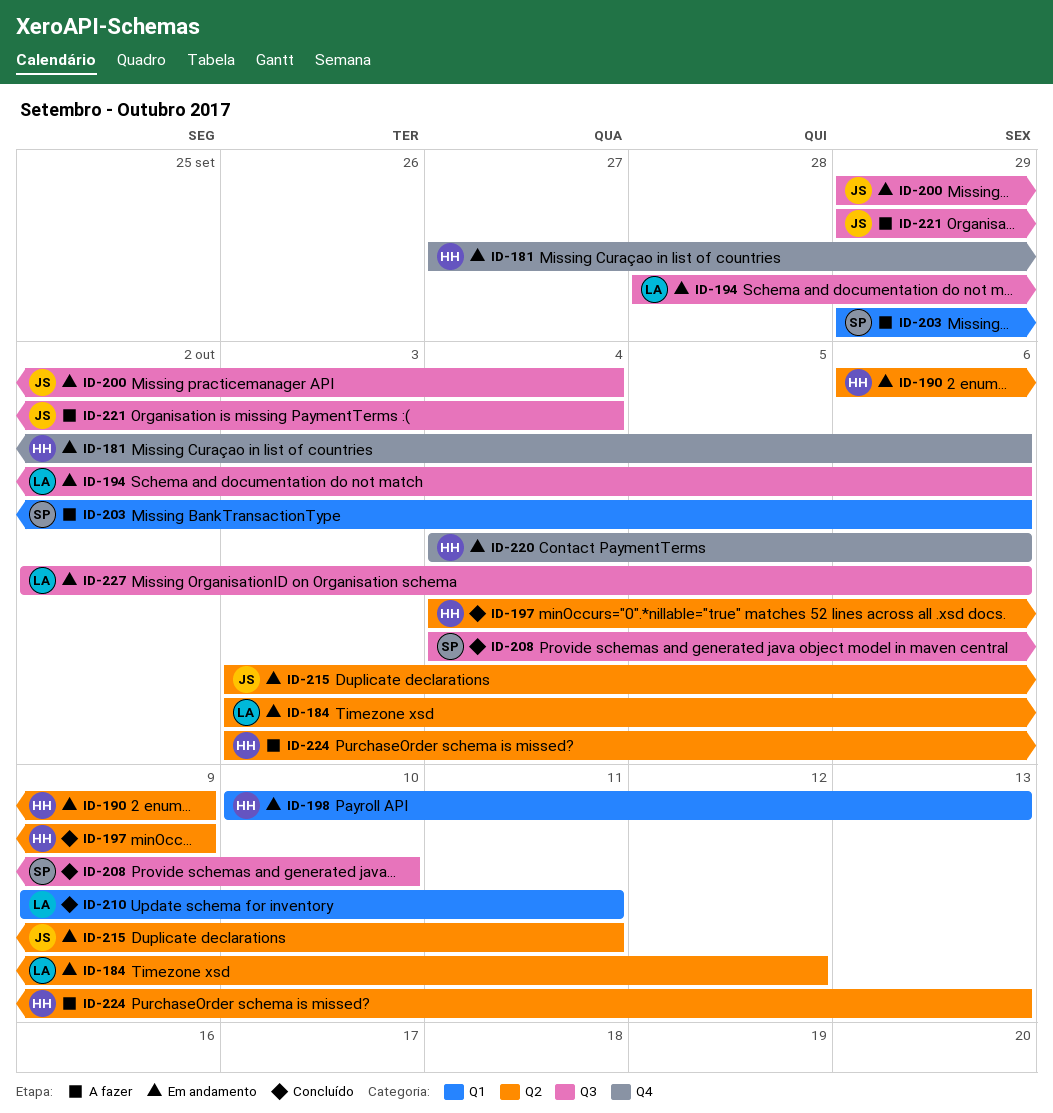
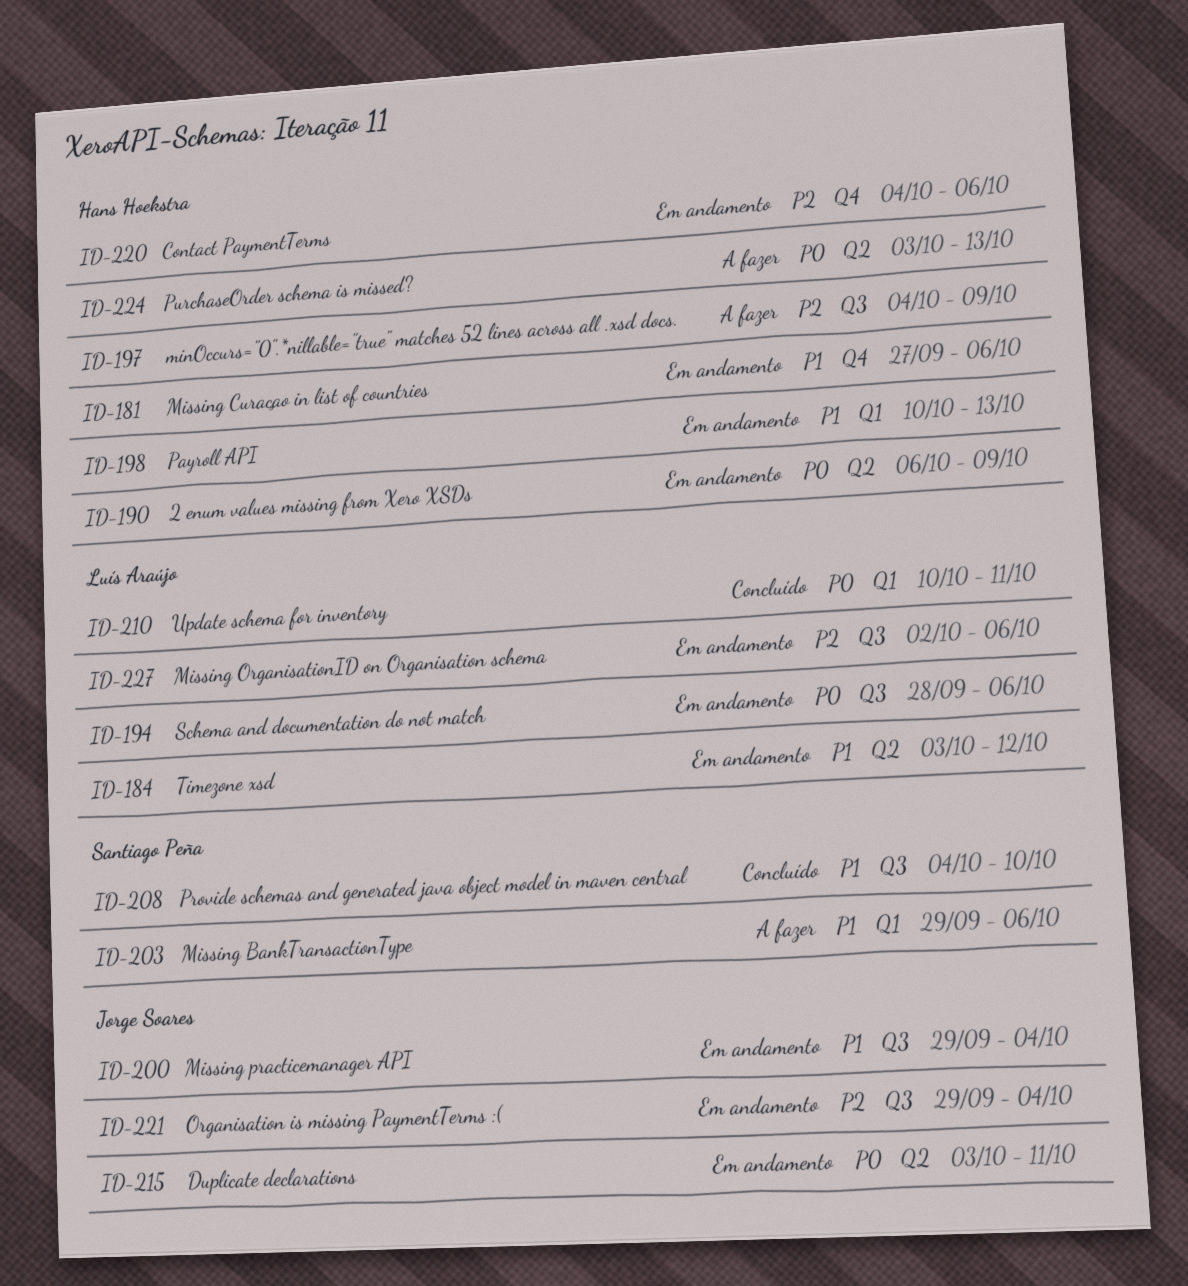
ID-197, status: Concluído -> A fazer
ID-197, label: Q2 -> Q3
ID-210, start: Oct 9 -> Oct 10
ID-221, status: A fazer -> Em andamento

